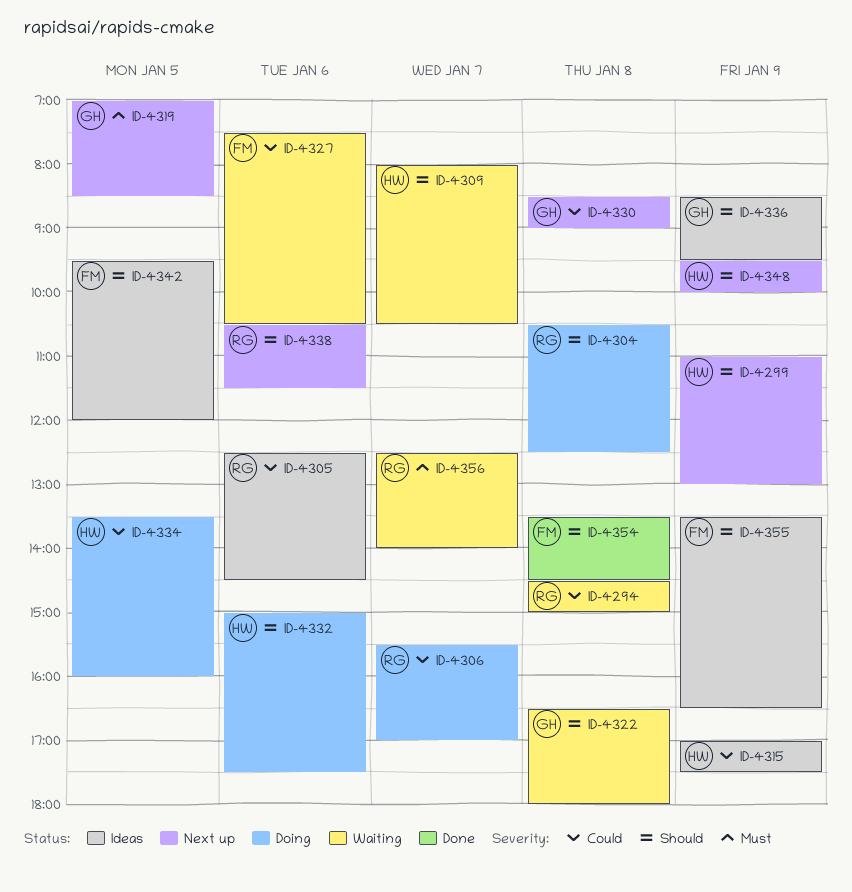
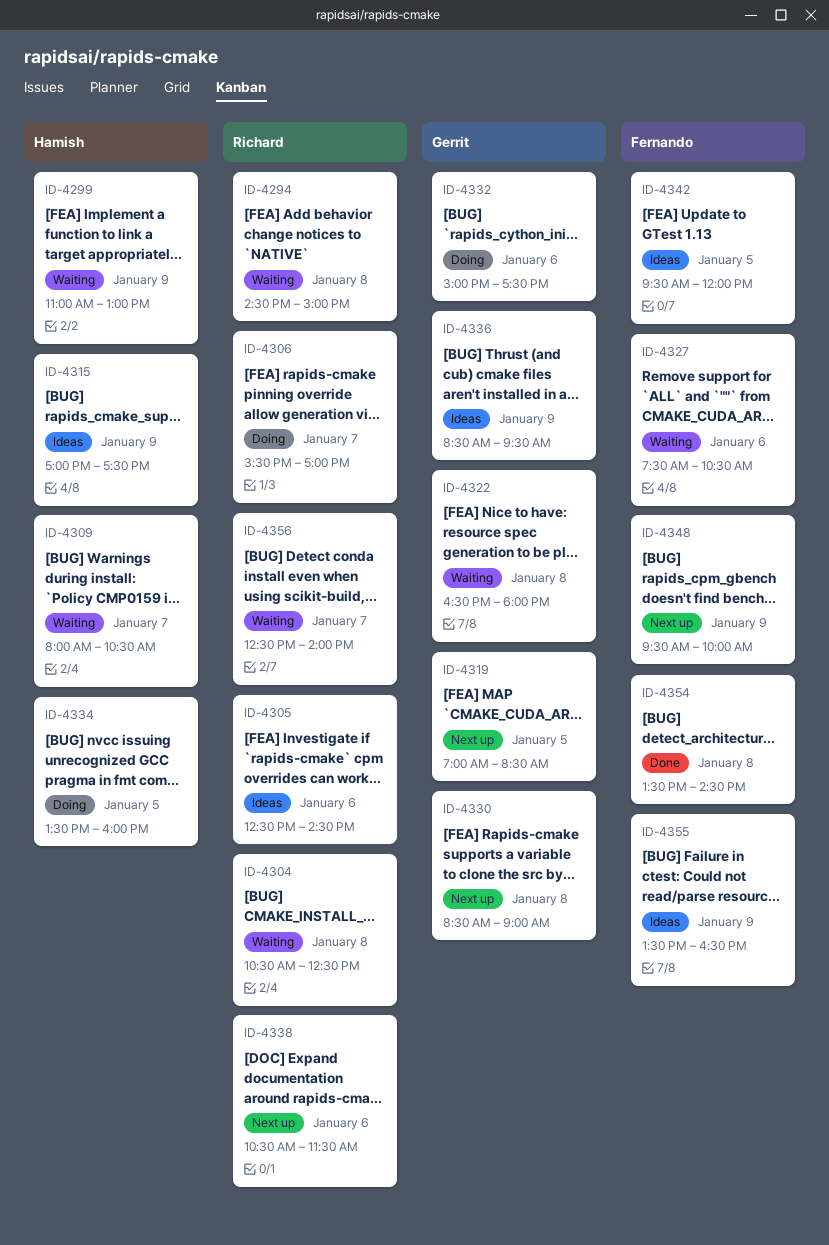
ID-4299, status: Next up -> Waiting
ID-4304, status: Doing -> Waiting
ID-4332, owner: Hamish -> Gerrit
ID-4348, owner: Hamish -> Fernando

